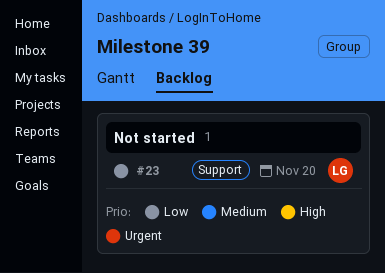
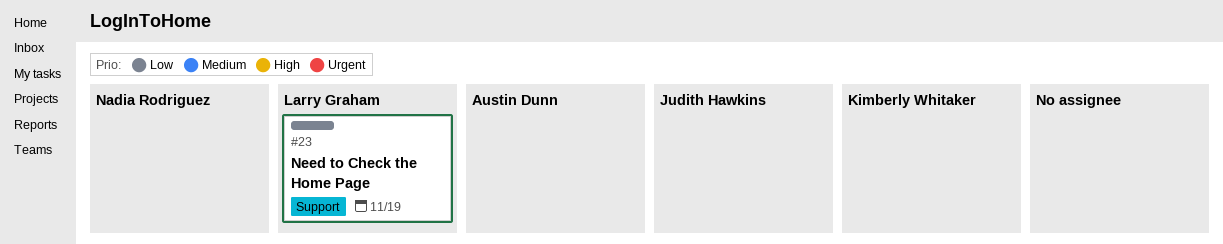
#23, due: Nov 20 -> Nov 19

